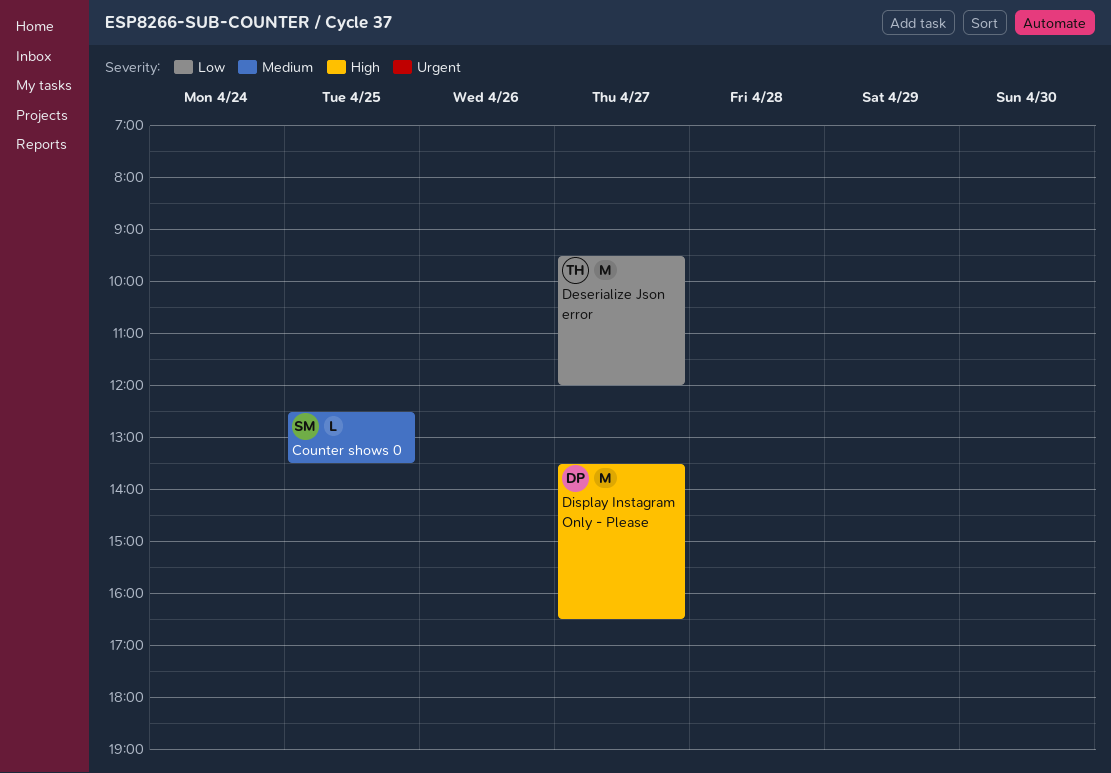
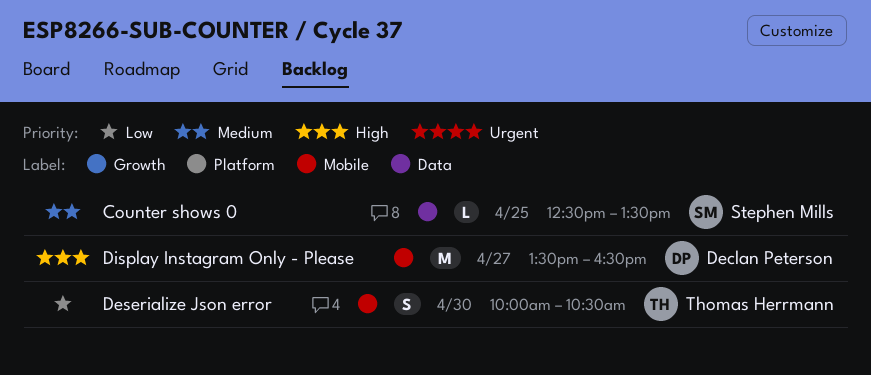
Deserialize Json error, estimate: M -> S
Deserialize Json error, day: Apr 27 -> Apr 30
Deserialize Json error, begins: 09:30 -> 10:00
Deserialize Json error, ends: 12:00 -> 10:30

